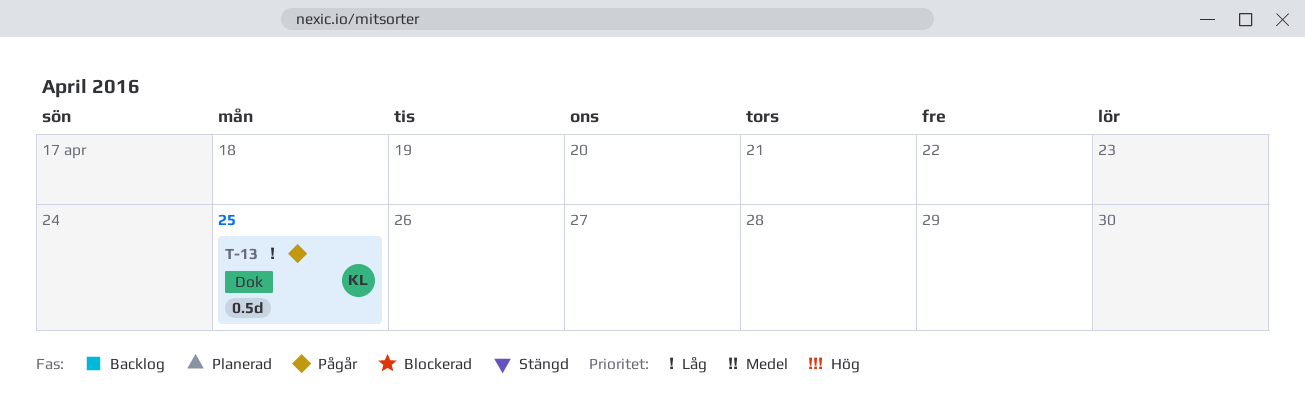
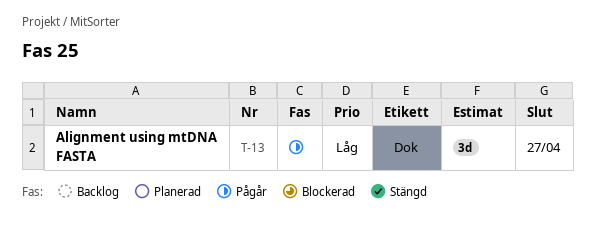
T-13, estimate: 0.5d -> 3d
T-13, due: Apr 25 -> Apr 27

